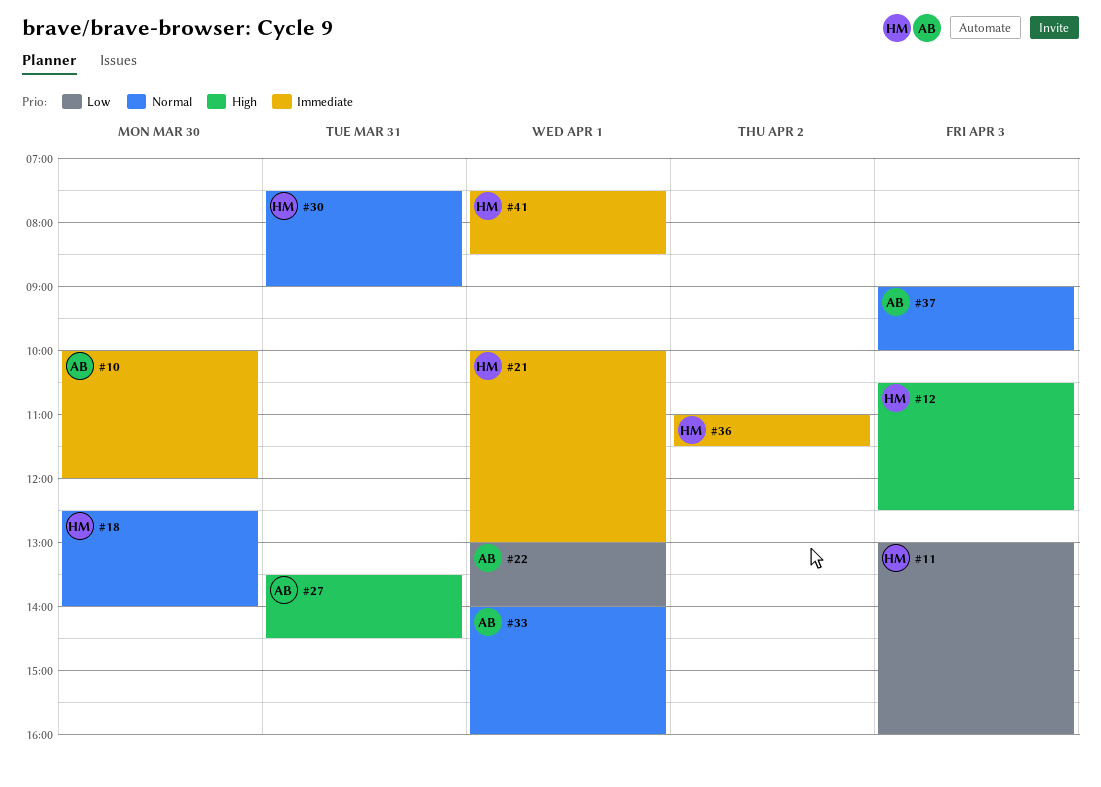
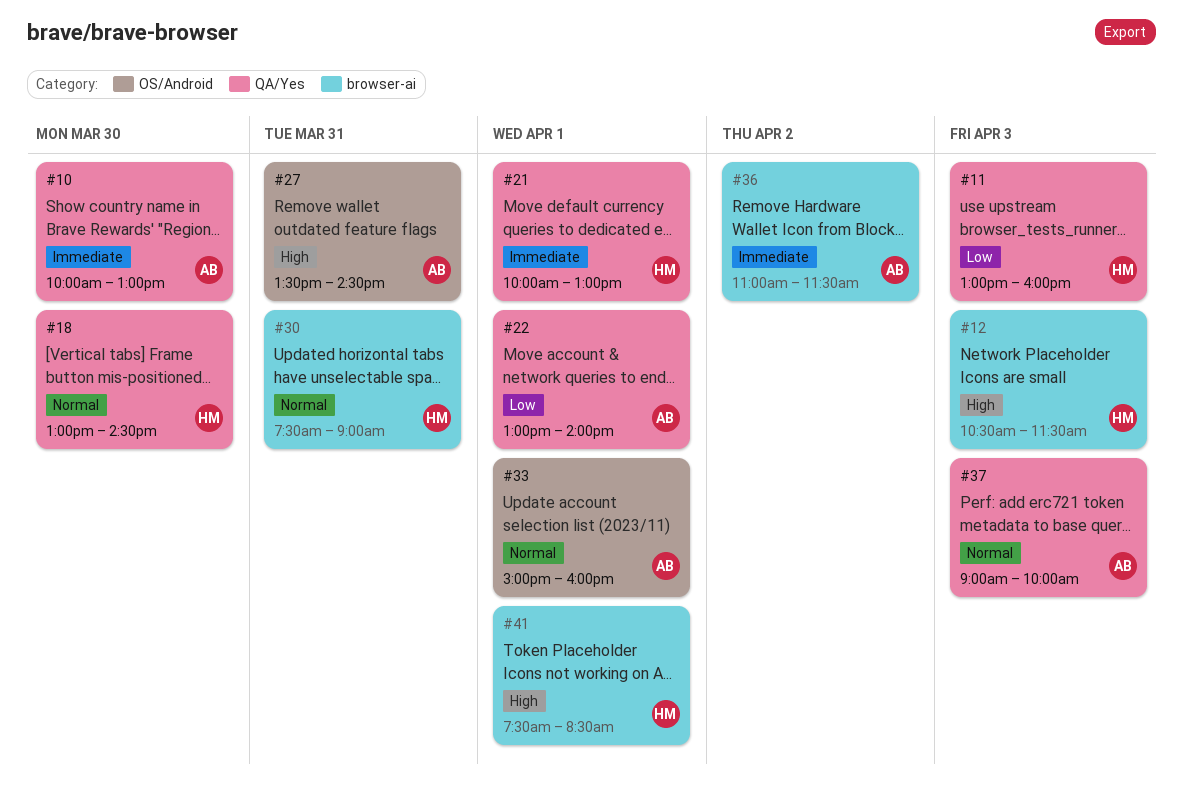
#10, ends: 12:00 -> 13:00
#12, ends: 12:30 -> 11:30
#18, begins: 12:30 -> 13:00
#18, ends: 14:00 -> 14:30
#33, begins: 14:00 -> 15:00
#36, owner: HM -> AB
#41, priority: Immediate -> High

